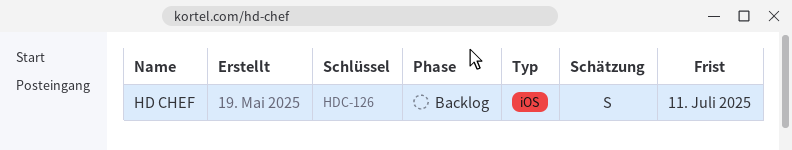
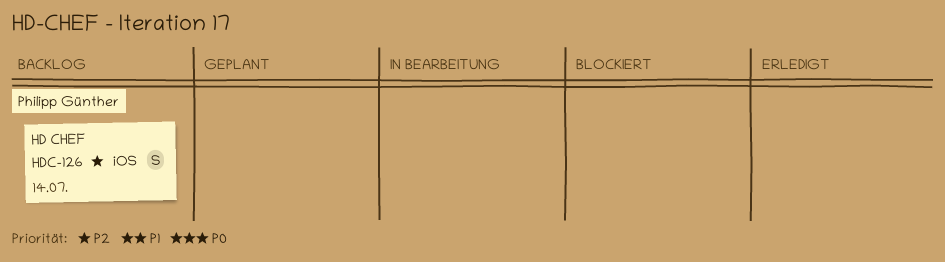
HDC-126, due: Jul 11 -> Jul 14

